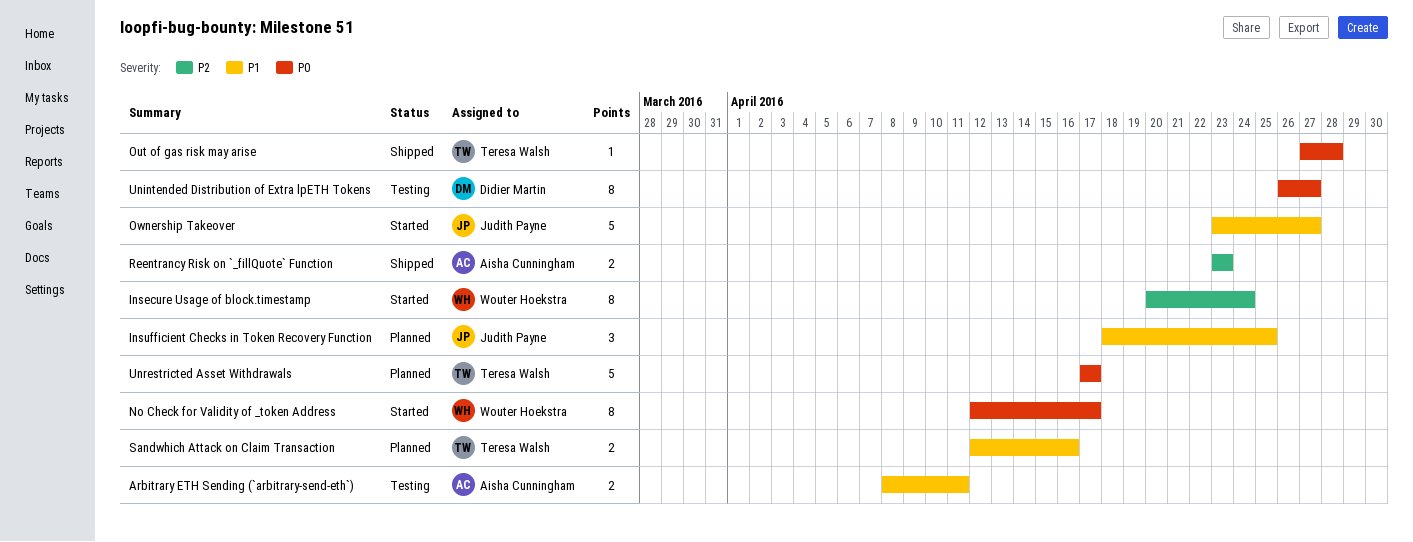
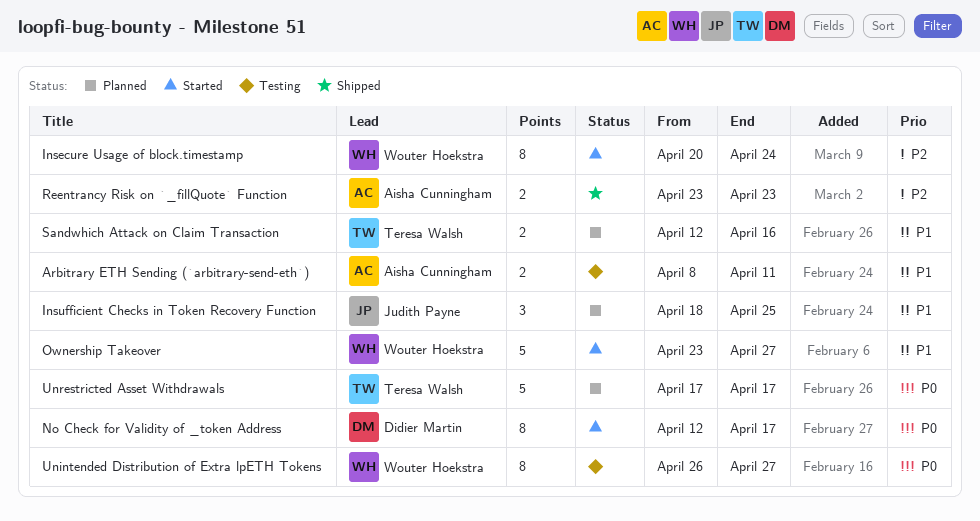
No Check for Validity of _token Address, owner: Wouter Hoekstra -> Didier Martin
Out of gas risk may arise: present -> none
Ownership Takeover, owner: Judith Payne -> Wouter Hoekstra
Unintended Distribution of Extra lpETH Tokens, owner: Didier Martin -> Wouter Hoekstra

